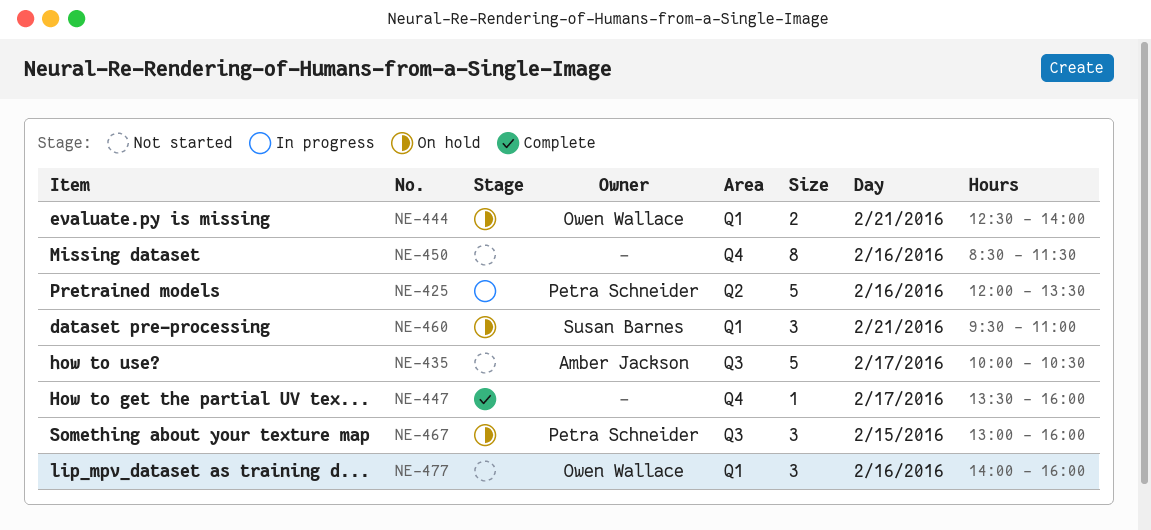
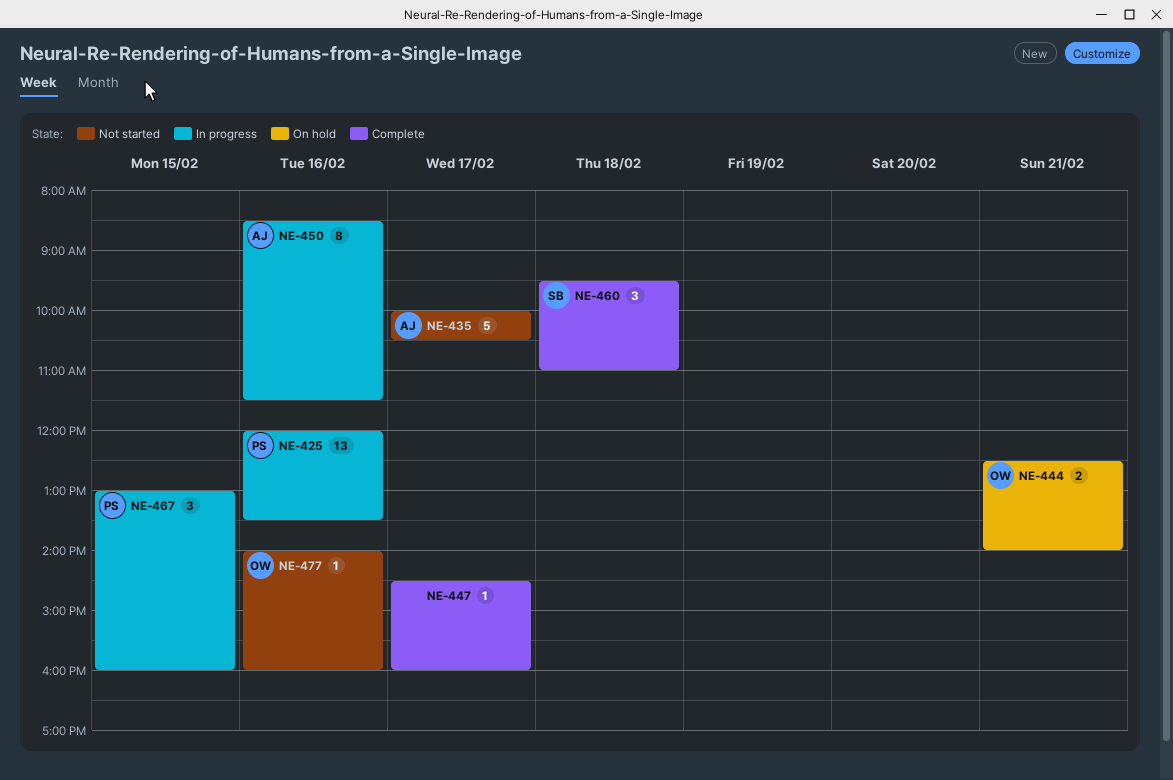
NE-425, estimate: 5 -> 13
NE-447, begins: 13:30 -> 14:30
NE-450, status: Not started -> In progress
NE-450, owner: none -> Amber Jackson
NE-460, status: On hold -> Complete
NE-460, day: Feb 21 -> Feb 18
NE-467, status: On hold -> In progress
NE-477, estimate: 3 -> 1

